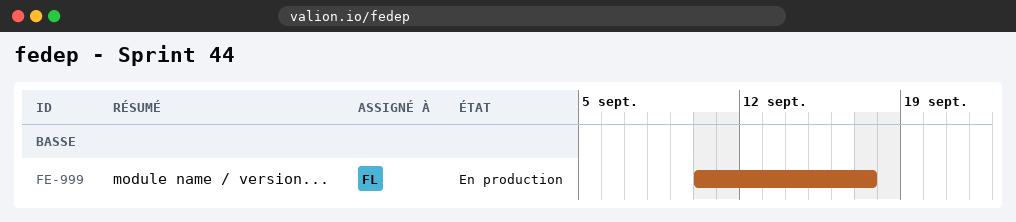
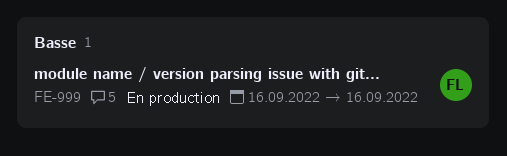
FE-999, start: Sep 10 -> Sep 16
FE-999, due: Sep 17 -> Sep 16

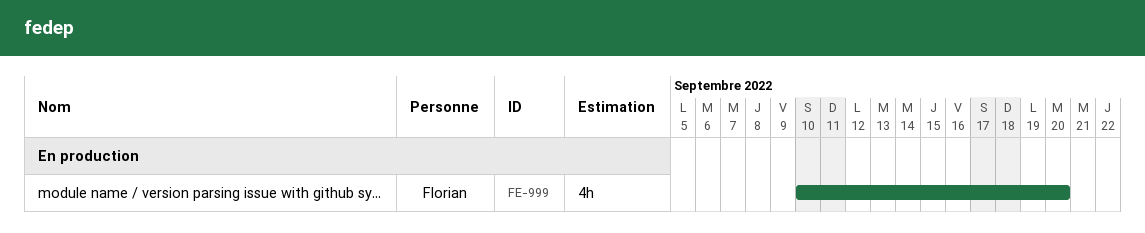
FE-999, start: Sep 16 -> Sep 10
FE-999, due: Sep 16 -> Sep 20

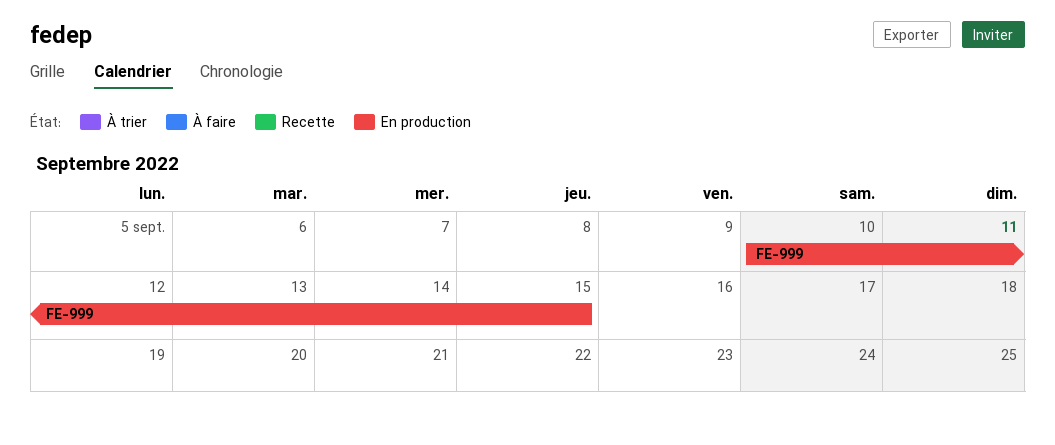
FE-999, due: Sep 20 -> Sep 15

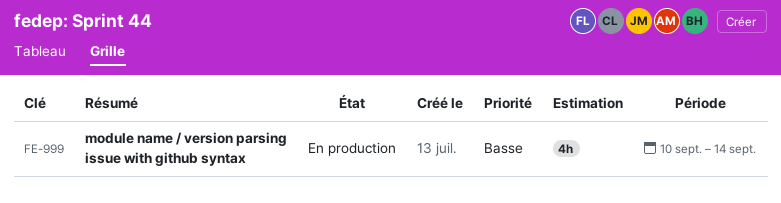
FE-999, due: Sep 15 -> Sep 14

